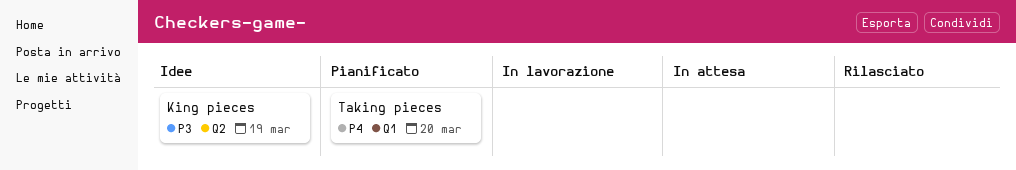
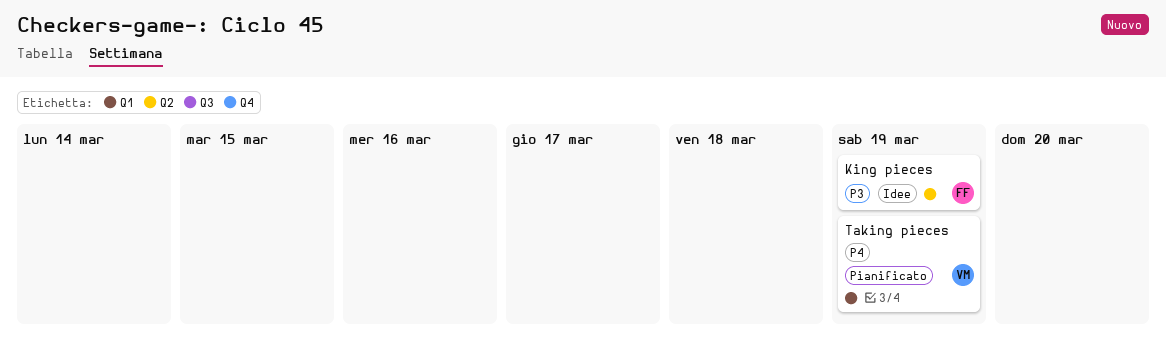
Taking pieces, due: Mar 20 -> Mar 19

